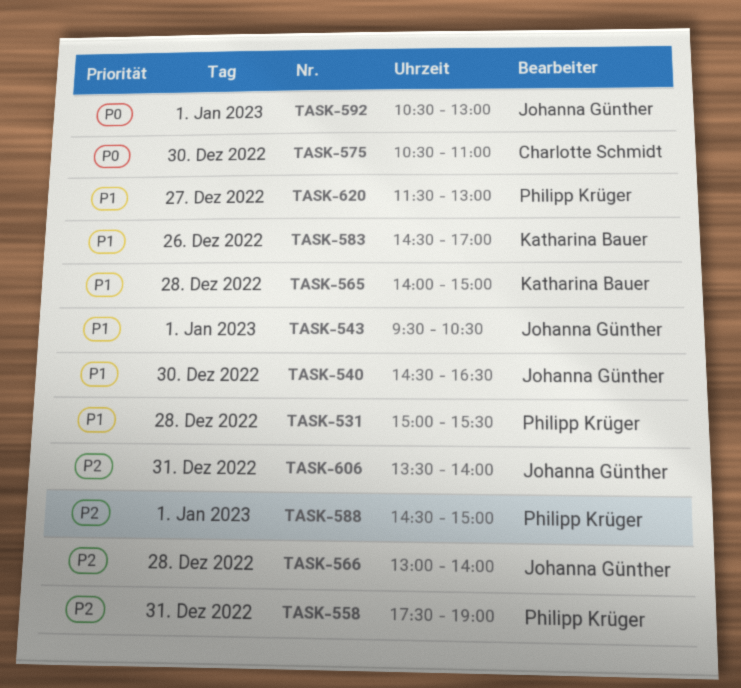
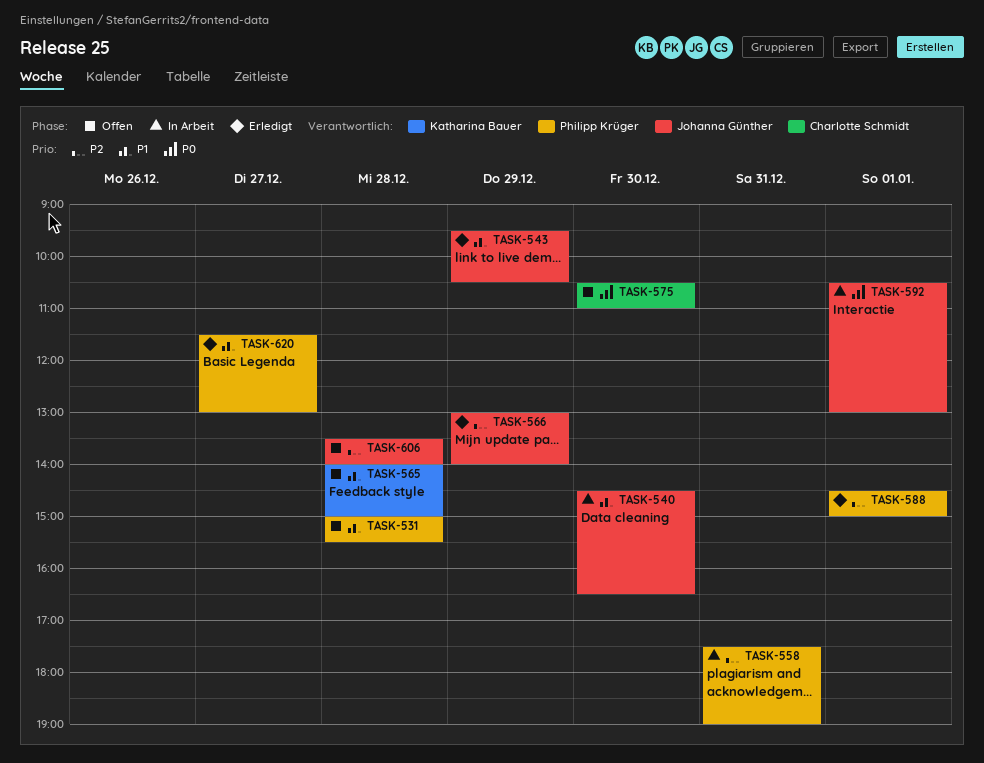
TASK-543, day: Jan 1 -> Dec 29
TASK-566, day: Dec 28 -> Dec 29
TASK-583: present -> none
TASK-606, day: Dec 31 -> Dec 28

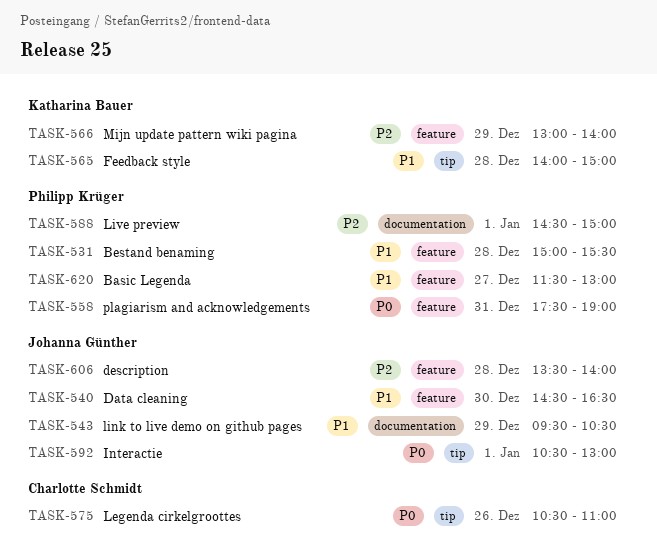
TASK-558, priority: P2 -> P0
TASK-566, owner: Johanna Günther -> Katharina Bauer
TASK-575, day: Dec 30 -> Dec 26

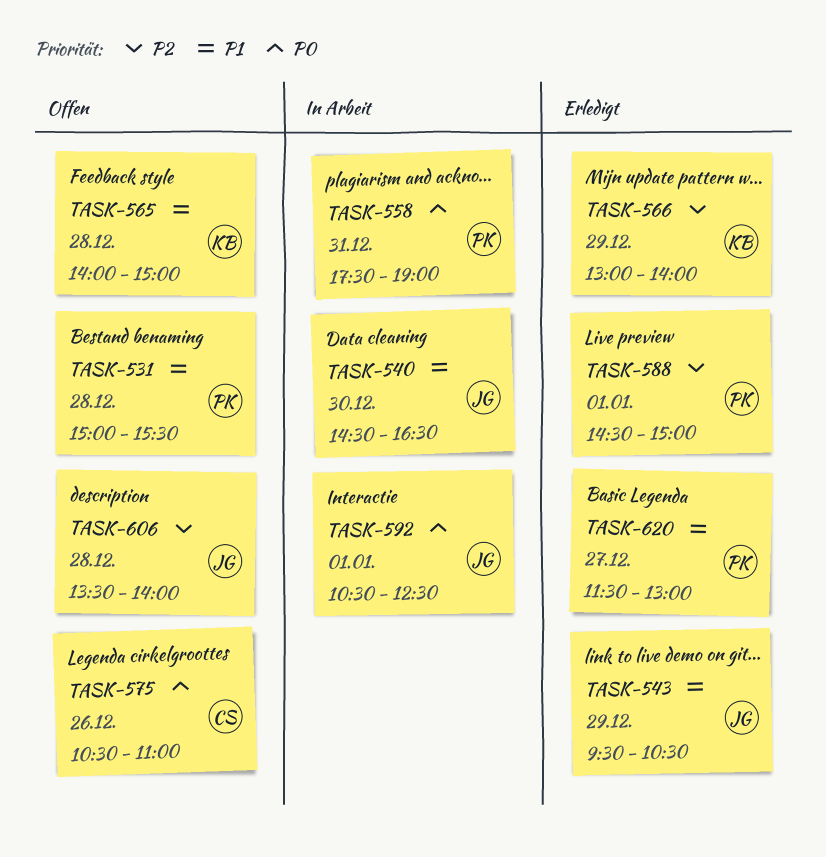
TASK-592, ends: 13:00 -> 12:30

